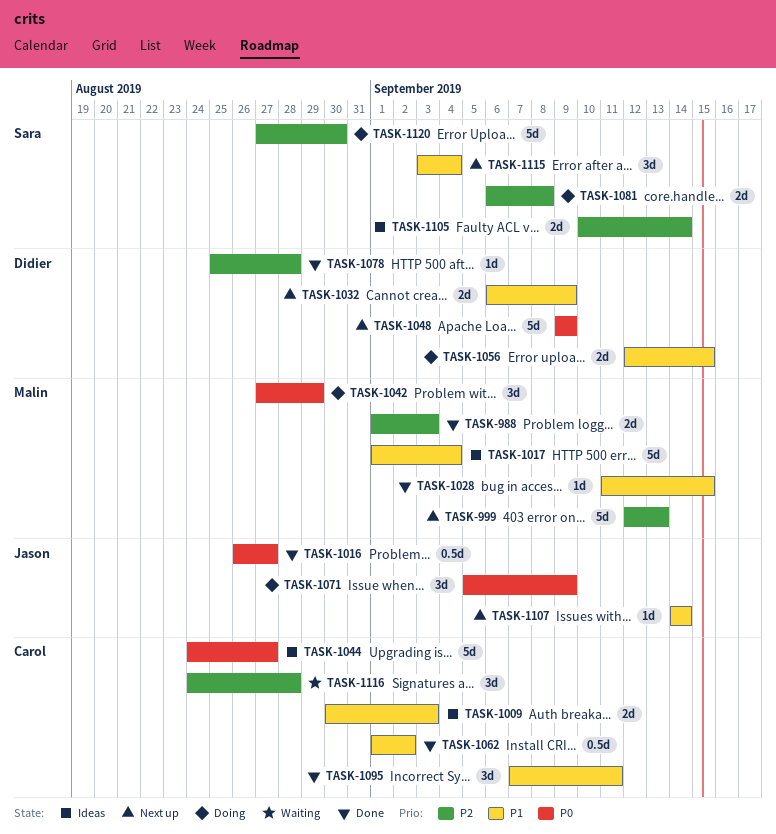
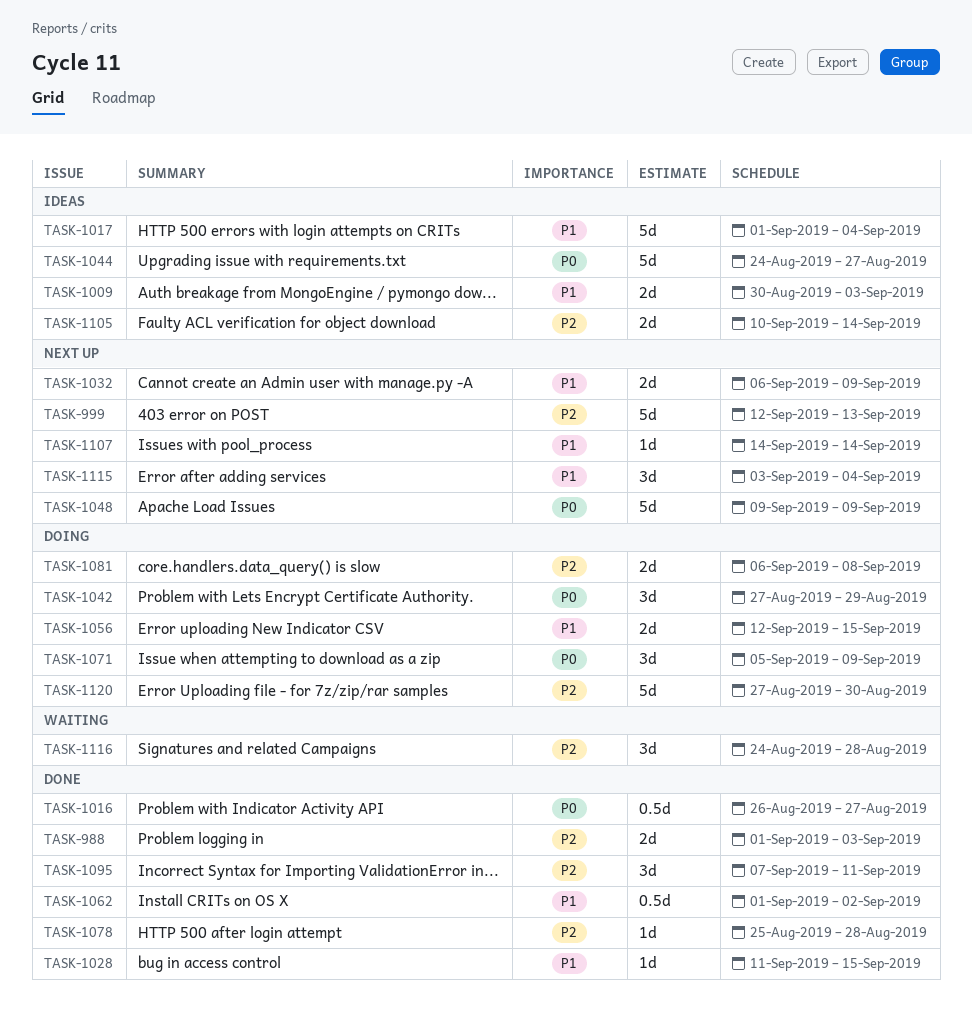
TASK-1095, priority: P1 -> P2

